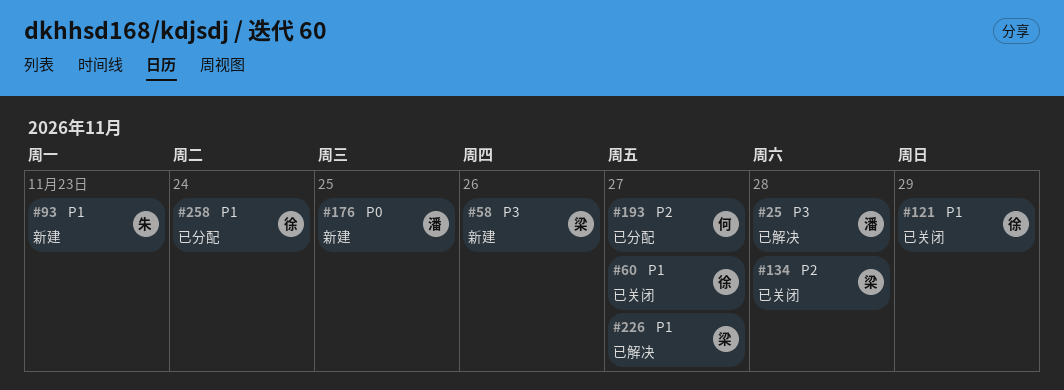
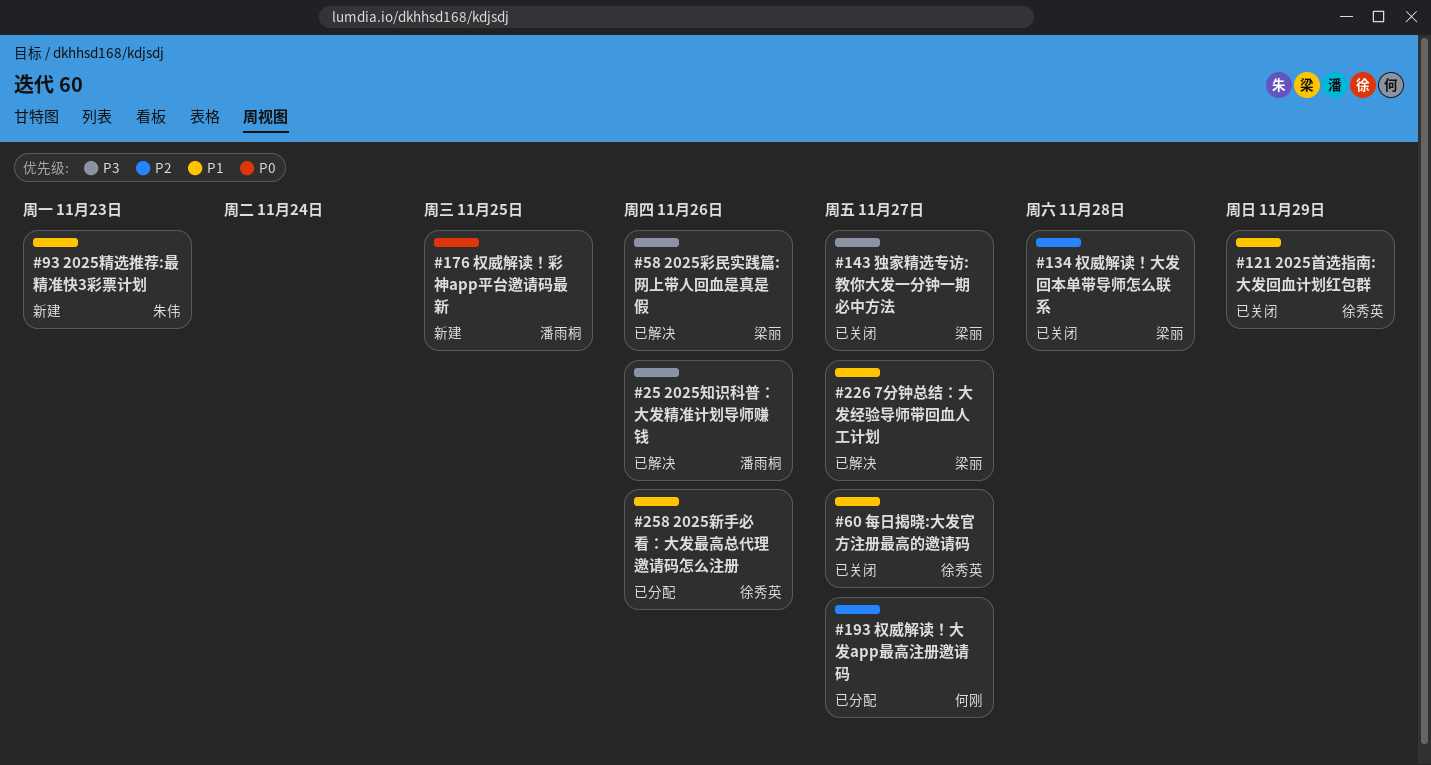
#25, due: Nov 28 -> Nov 26
#58, status: 新建 -> 已解决
#143: none -> present
#258, due: Nov 24 -> Nov 26

